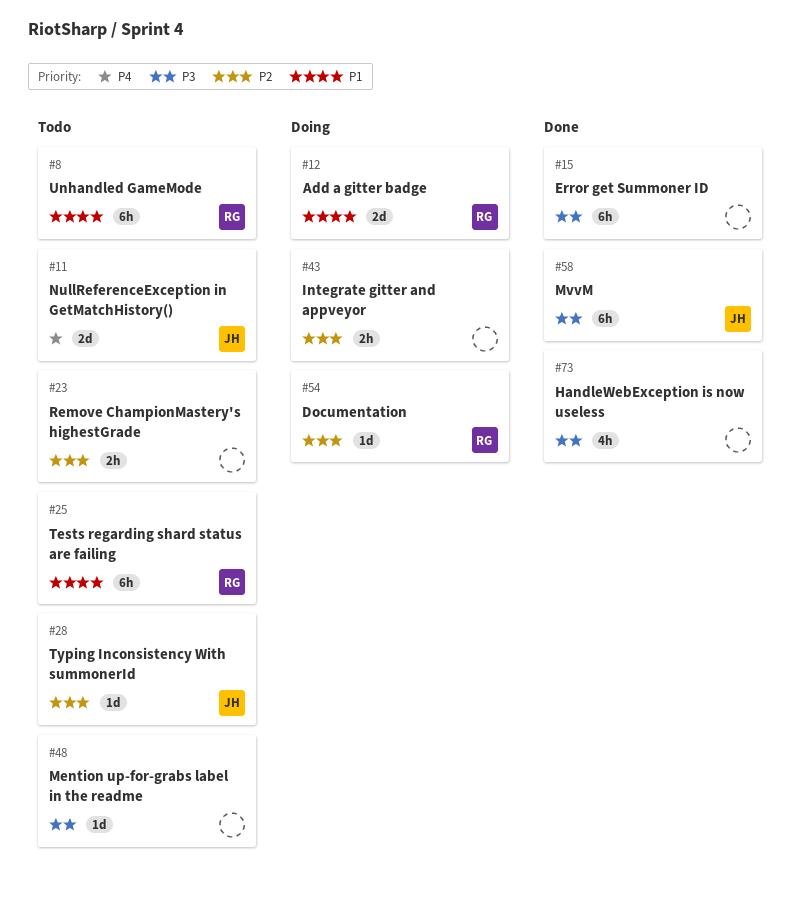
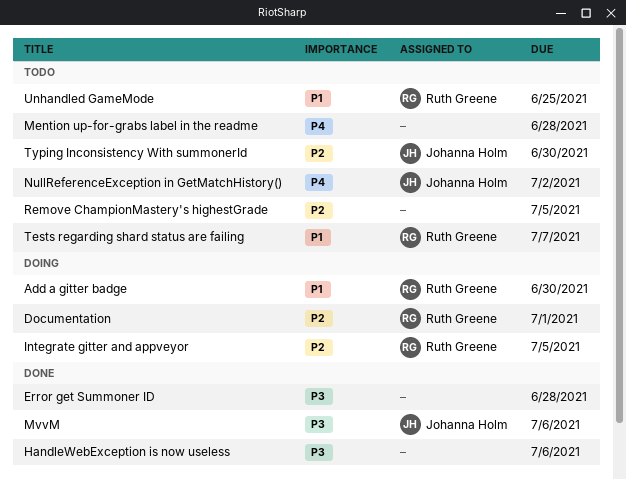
Integrate gitter and appveyor, owner: none -> Ruth Greene
Mention up-for-grabs label in the readme, priority: P3 -> P4

